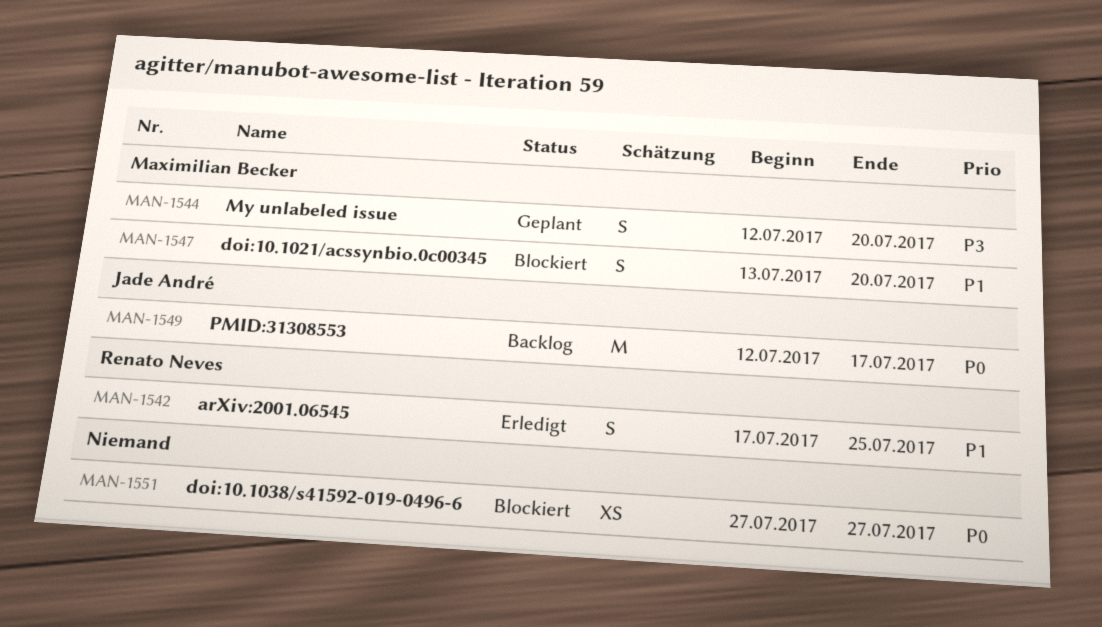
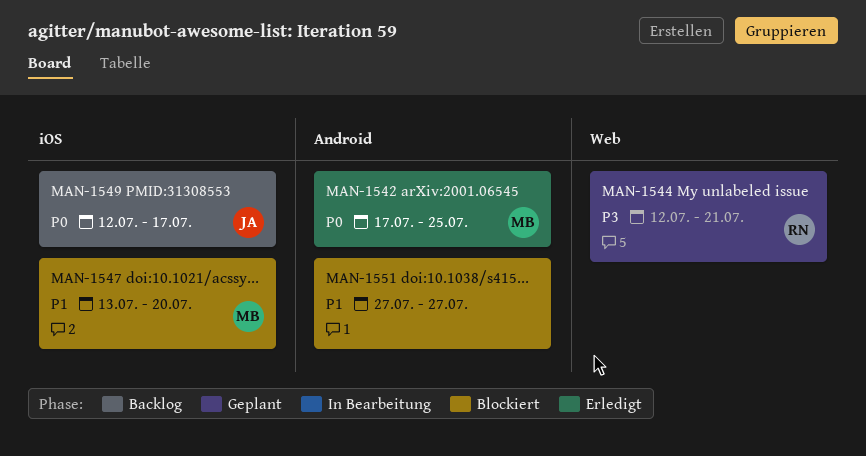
MAN-1542, owner: Renato Neves -> Maximilian Becker
MAN-1542, priority: P1 -> P0
MAN-1544, owner: Maximilian Becker -> Renato Neves
MAN-1544, due: Jul 20 -> Jul 21
MAN-1551, priority: P0 -> P1

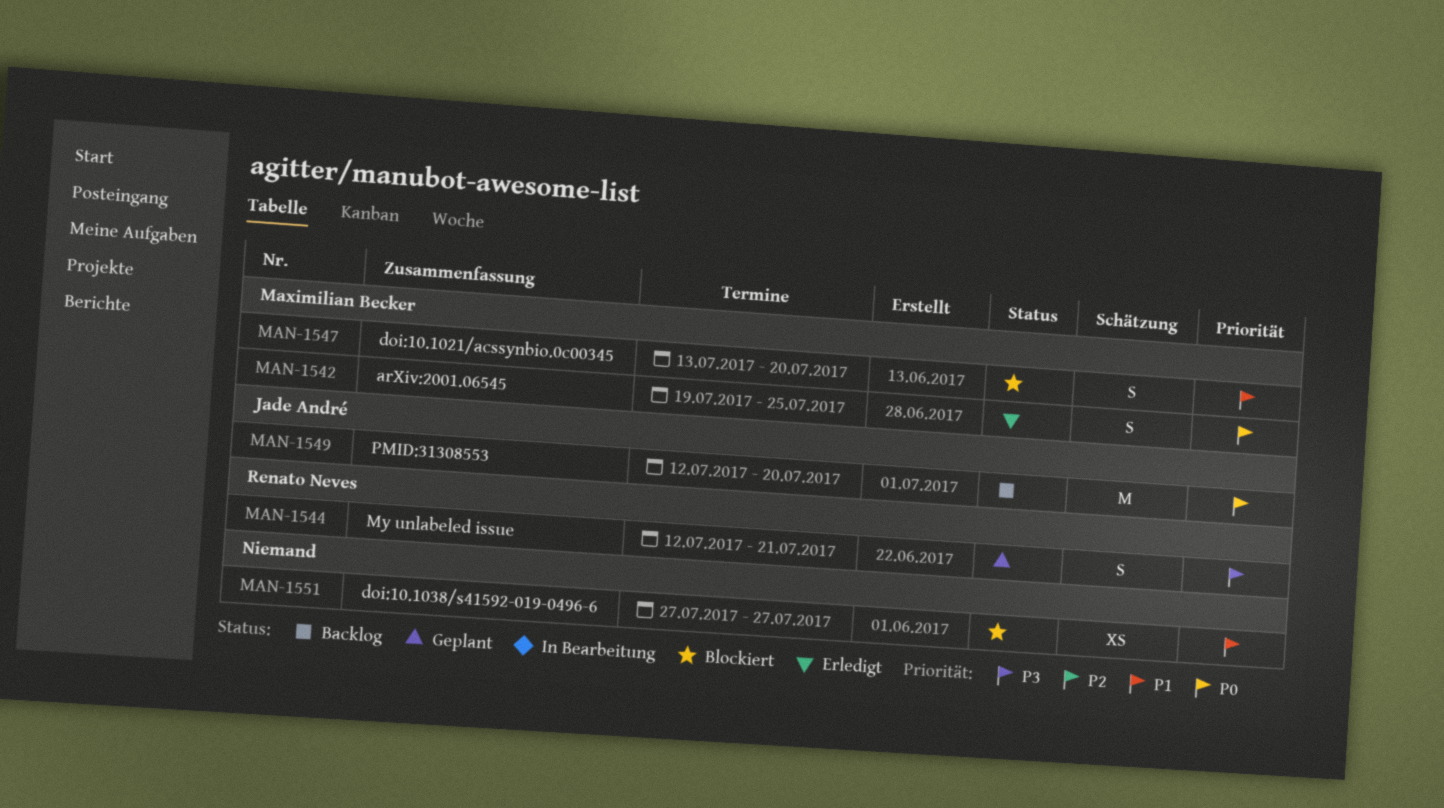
MAN-1542, start: Jul 17 -> Jul 19
MAN-1549, due: Jul 17 -> Jul 20

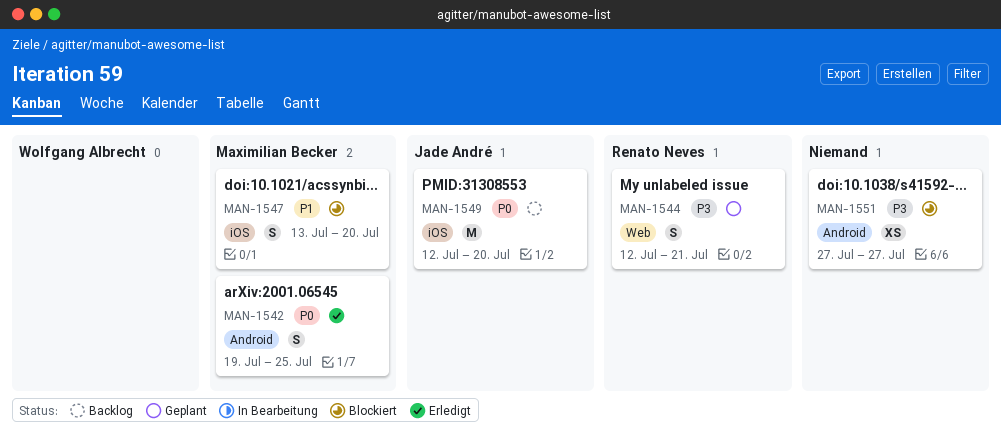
MAN-1551, priority: P1 -> P3

